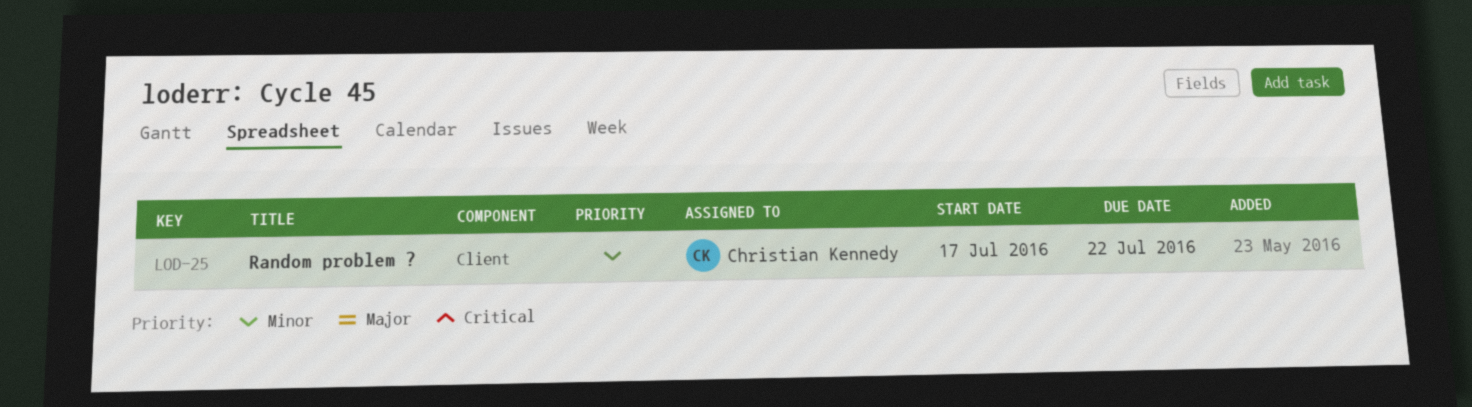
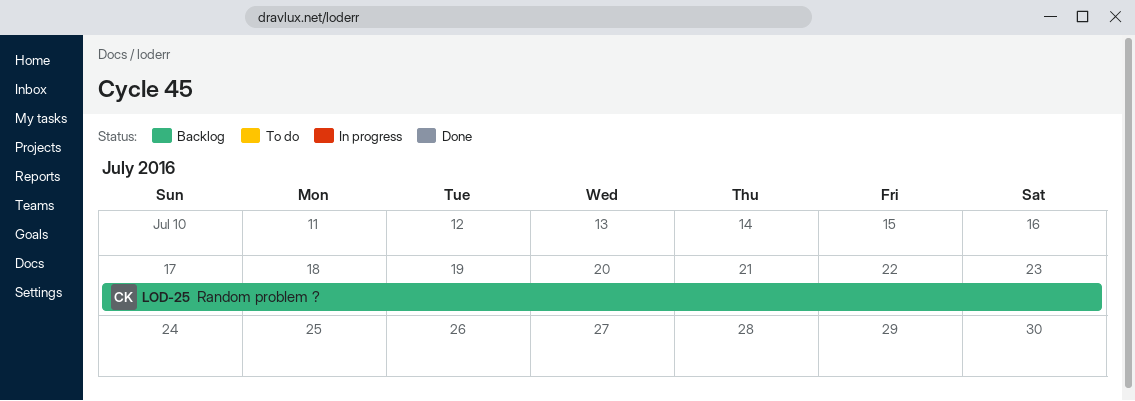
LOD-25, due: Jul 22 -> Jul 23

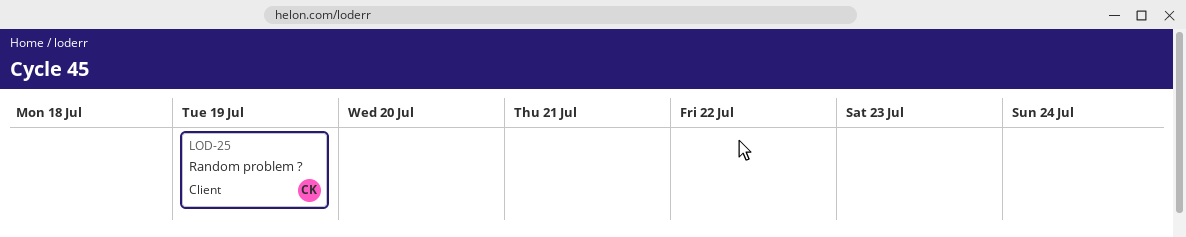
LOD-25, due: Jul 23 -> Jul 19

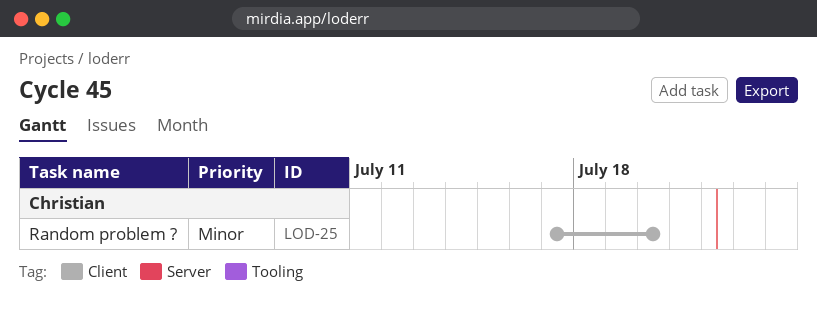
LOD-25, due: Jul 19 -> Jul 20

